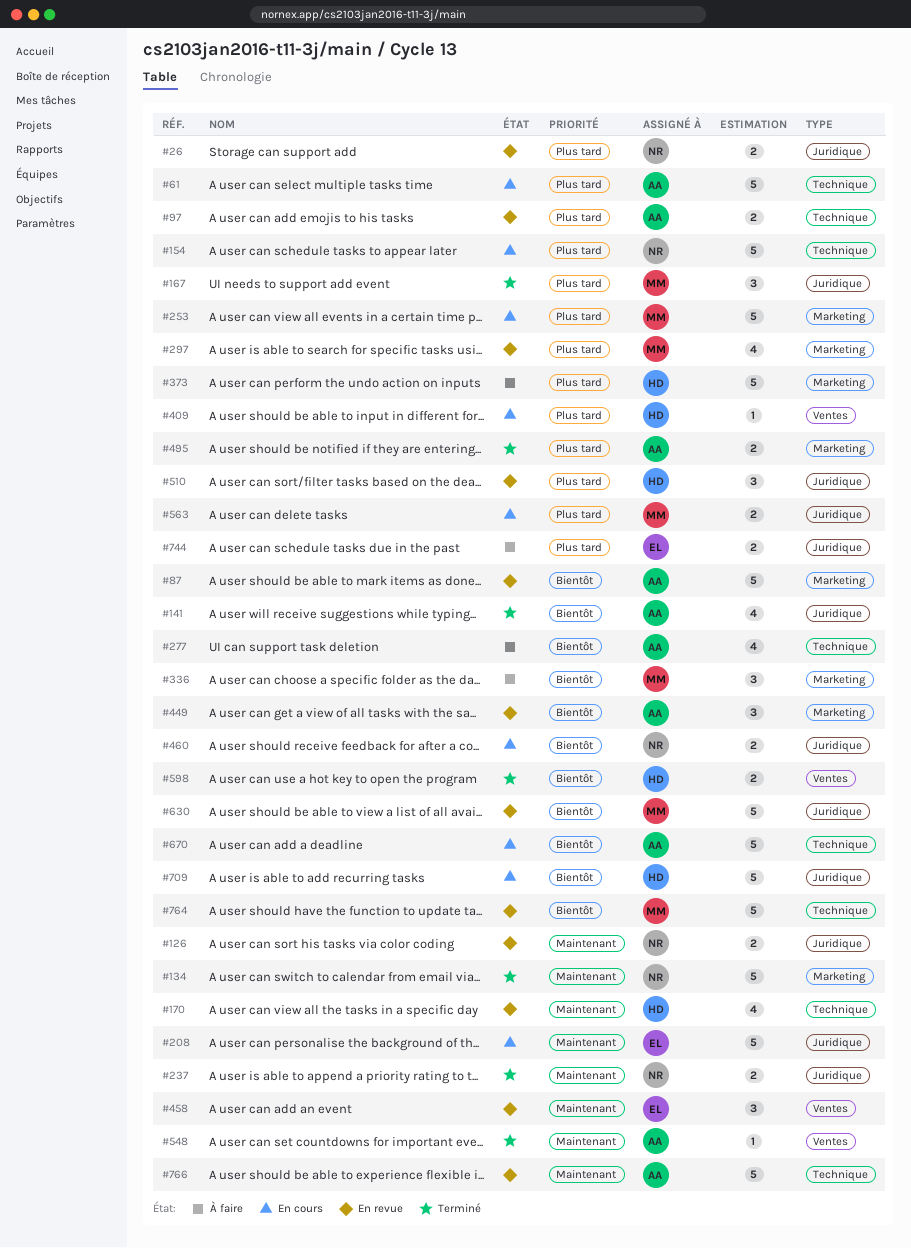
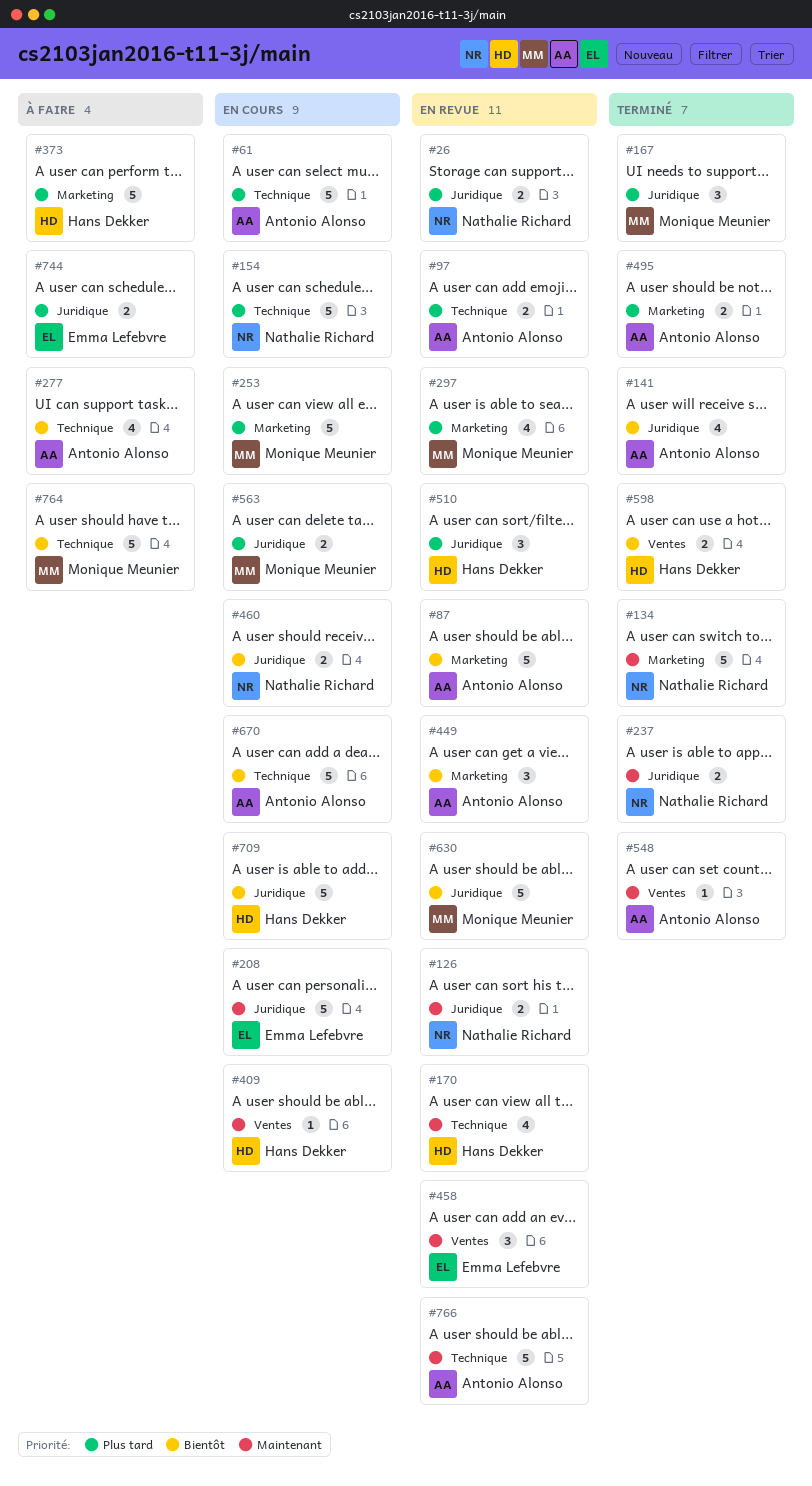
#336: present -> none
#409, priority: Plus tard -> Maintenant
#764, status: En revue -> À faire

